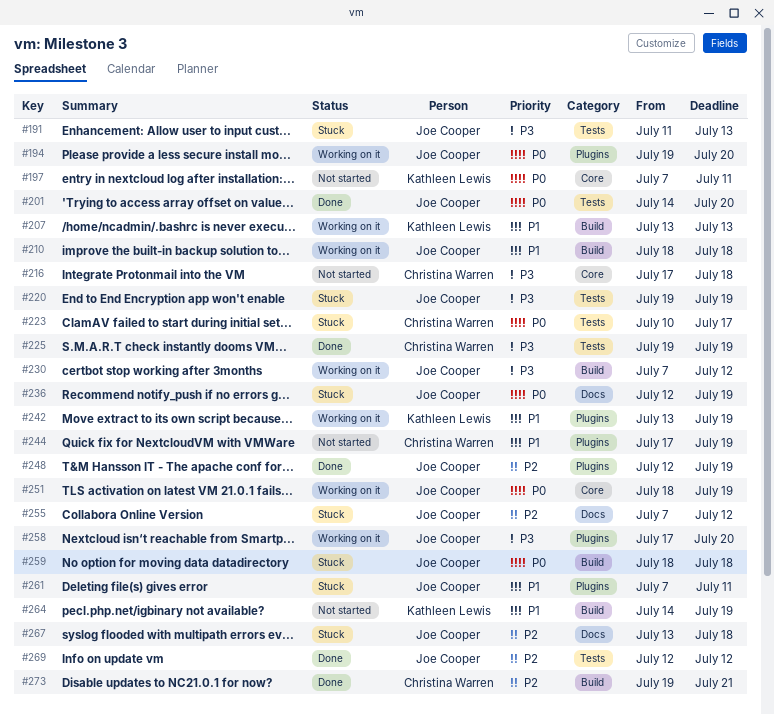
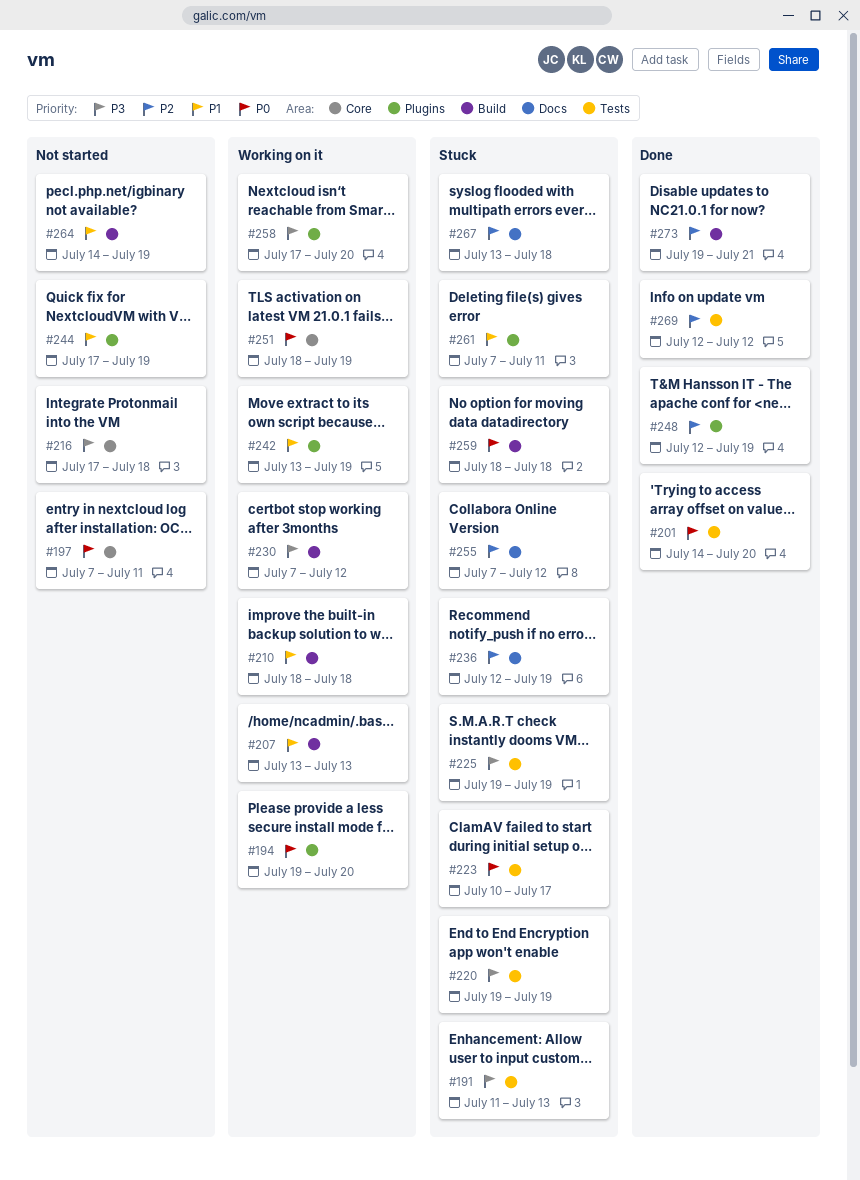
#225, status: Done -> Stuck
#236, priority: P0 -> P2

